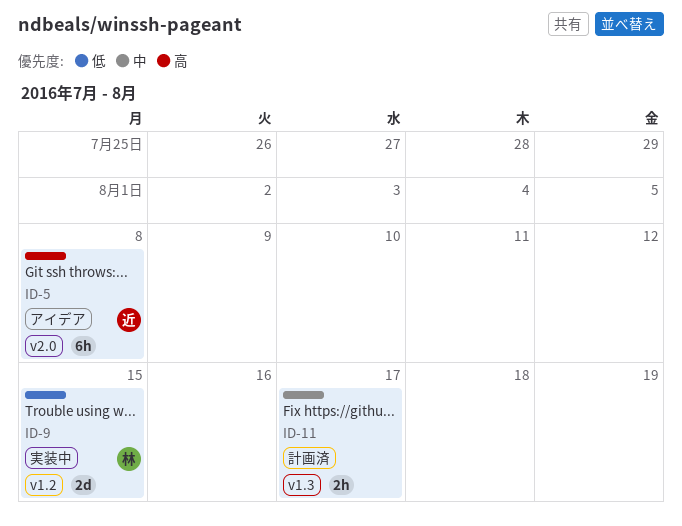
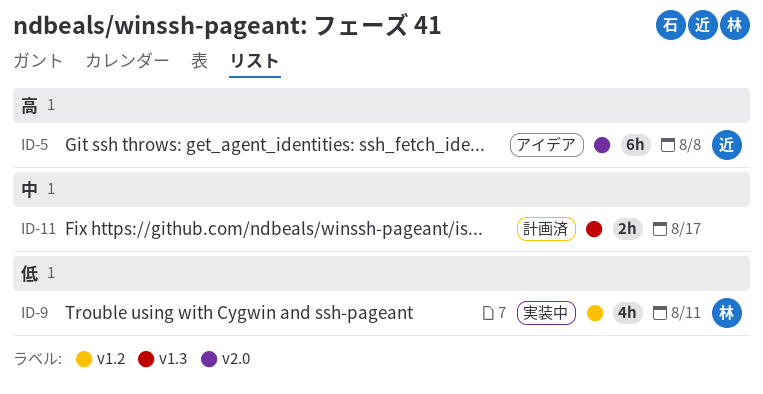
ID-9, estimate: 2d -> 4h
ID-9, due: Aug 15 -> Aug 11

